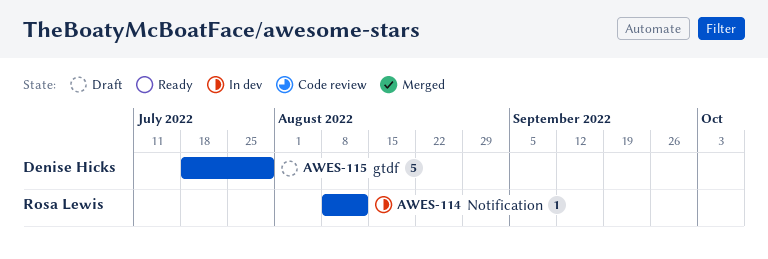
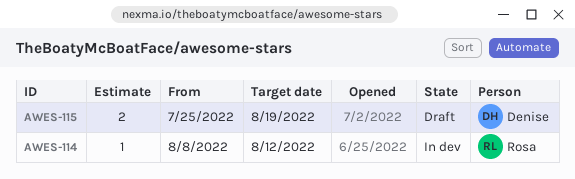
AWES-115, estimate: 5 -> 2
AWES-115, start: Jul 18 -> Jul 25
AWES-115, due: Jul 29 -> Aug 19

